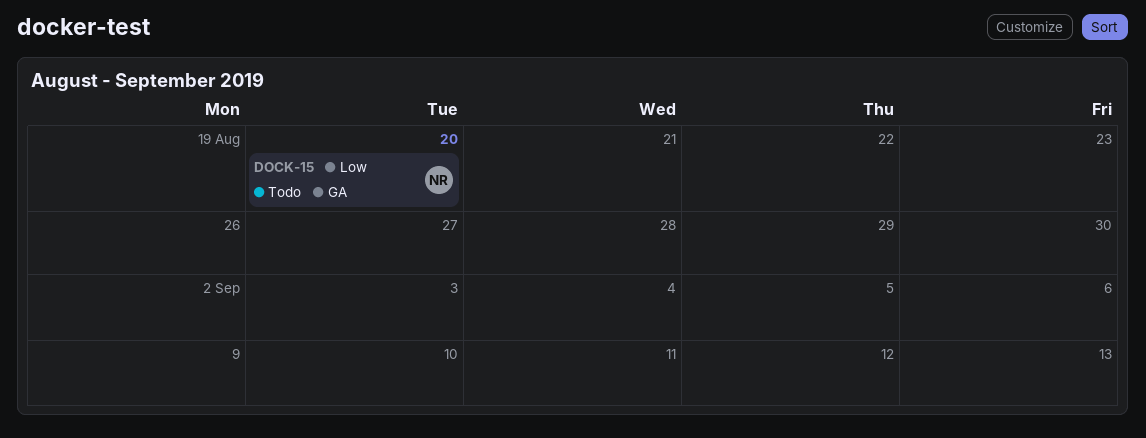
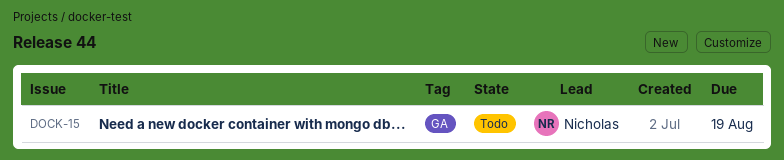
DOCK-15, due: Aug 20 -> Aug 19

